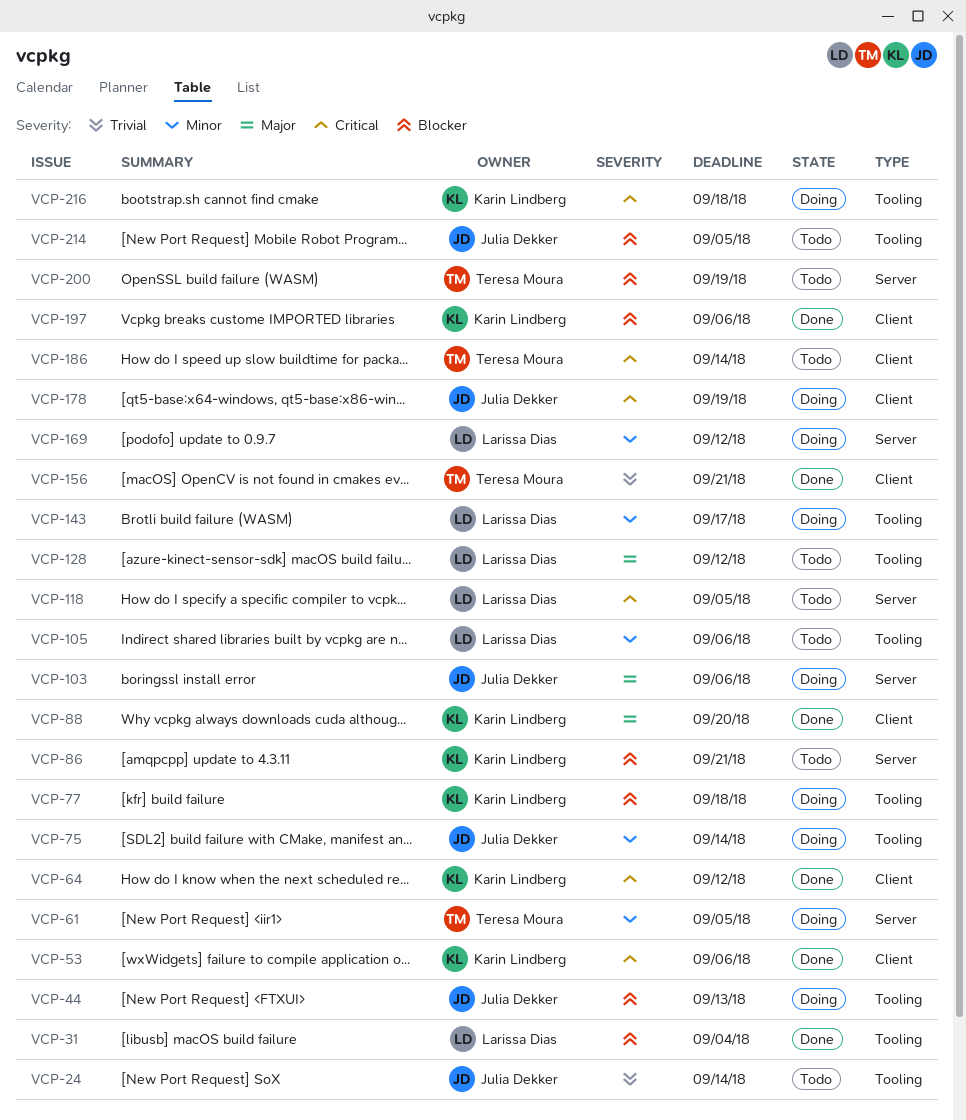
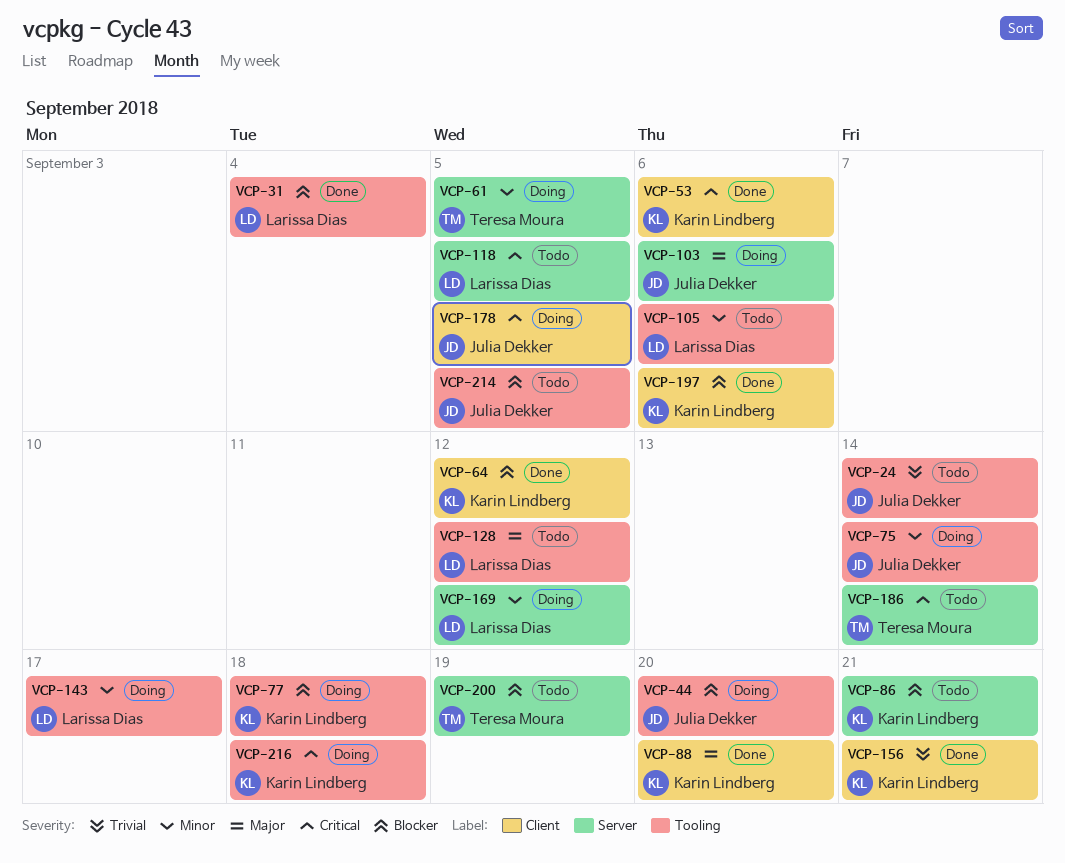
VCP-44, due: Sep 13 -> Sep 20
VCP-64, priority: Critical -> Blocker
VCP-156, owner: Teresa Moura -> Karin Lindberg
VCP-178, due: Sep 19 -> Sep 5
VCP-186, label: Client -> Server

